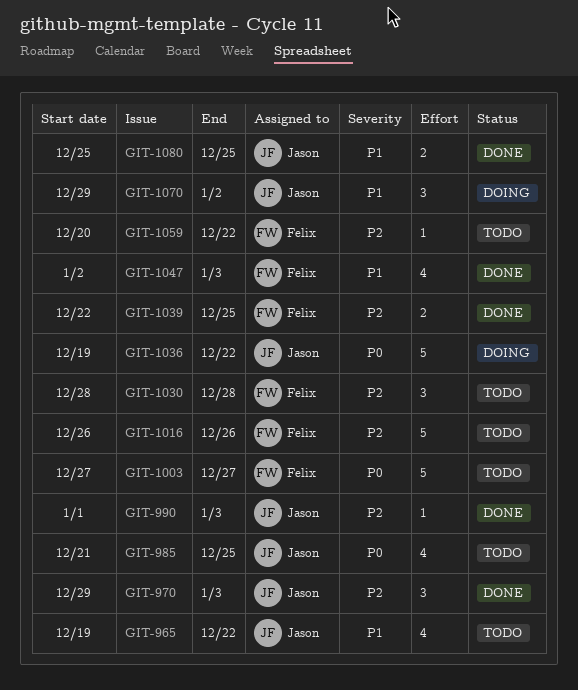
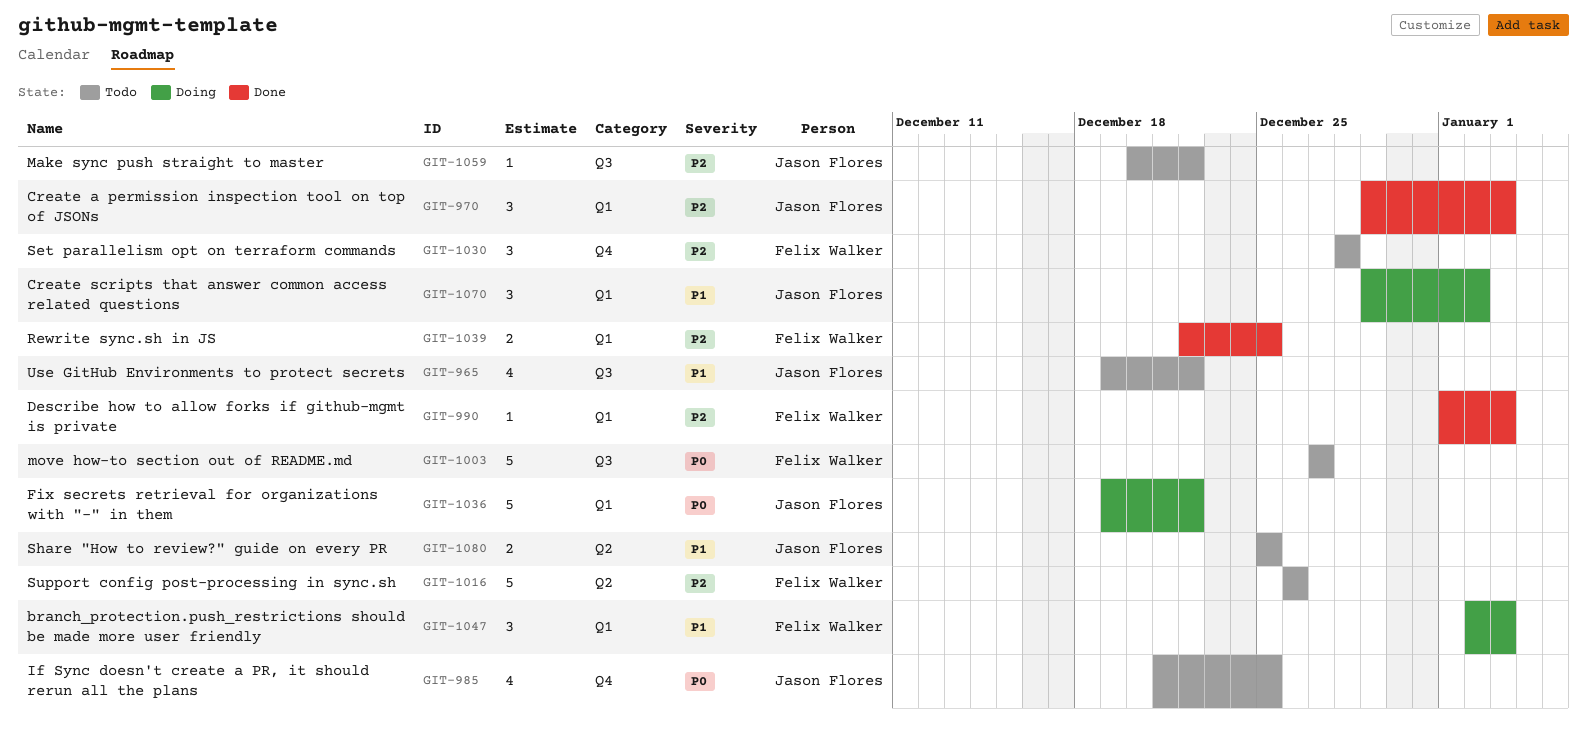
GIT-990, owner: Jason Flores -> Felix Walker
GIT-1047, status: Done -> Doing
GIT-1047, estimate: 4 -> 3
GIT-1059, owner: Felix Walker -> Jason Flores
GIT-1080, status: Done -> Todo

